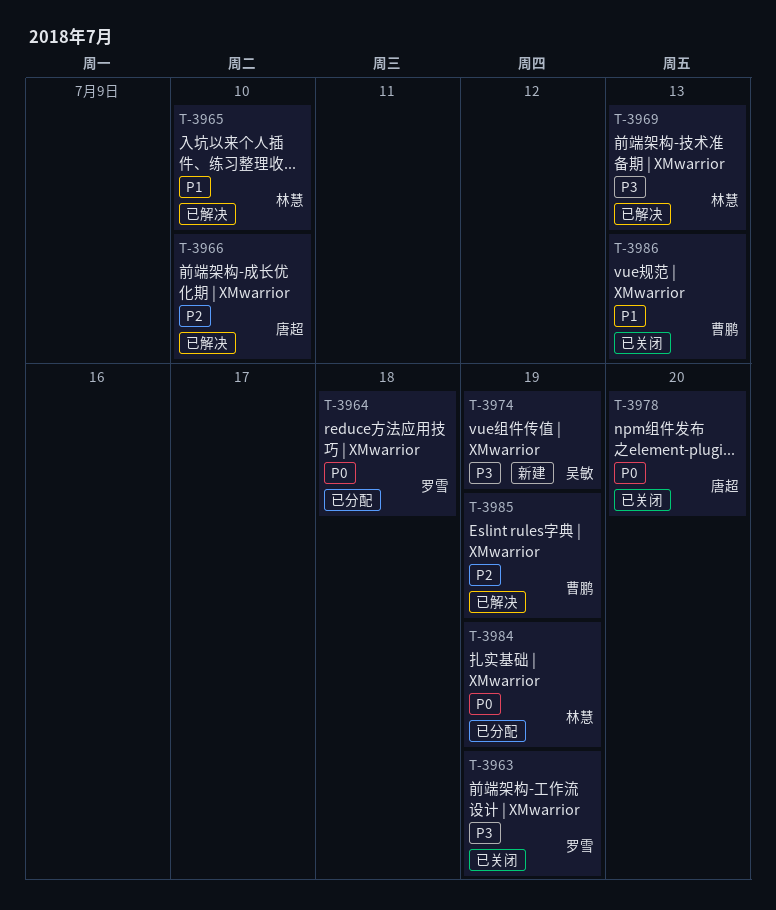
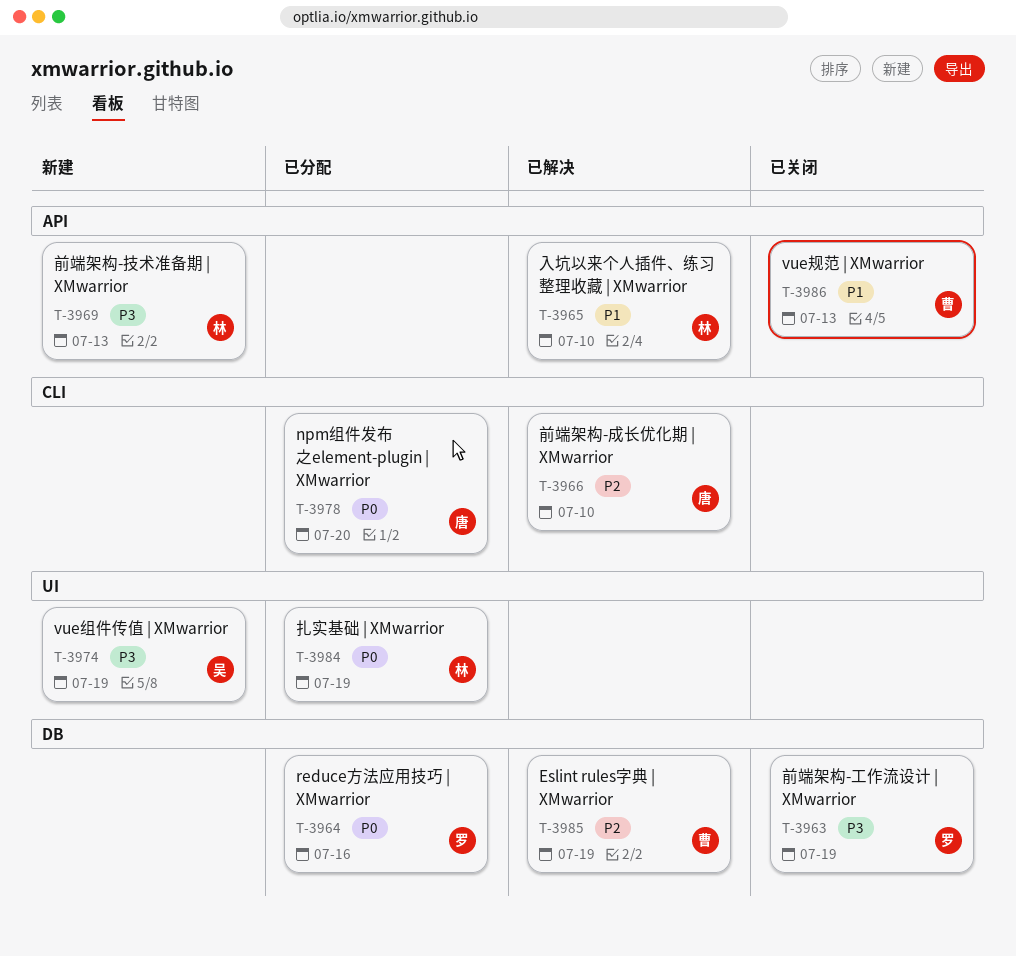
T-3964, due: Jul 18 -> Jul 16
T-3969, status: 已解决 -> 新建
T-3978, status: 已关闭 -> 已分配

